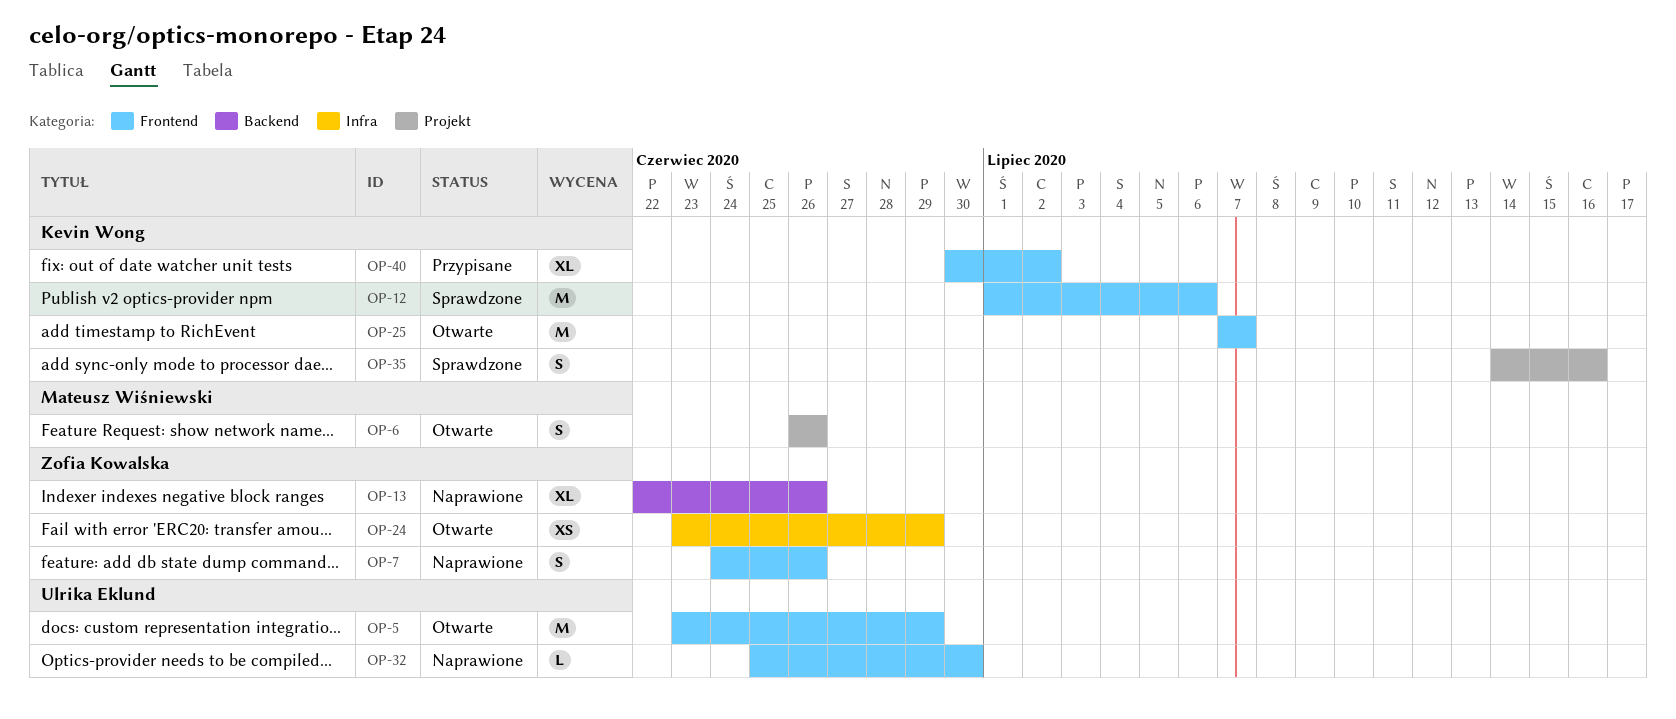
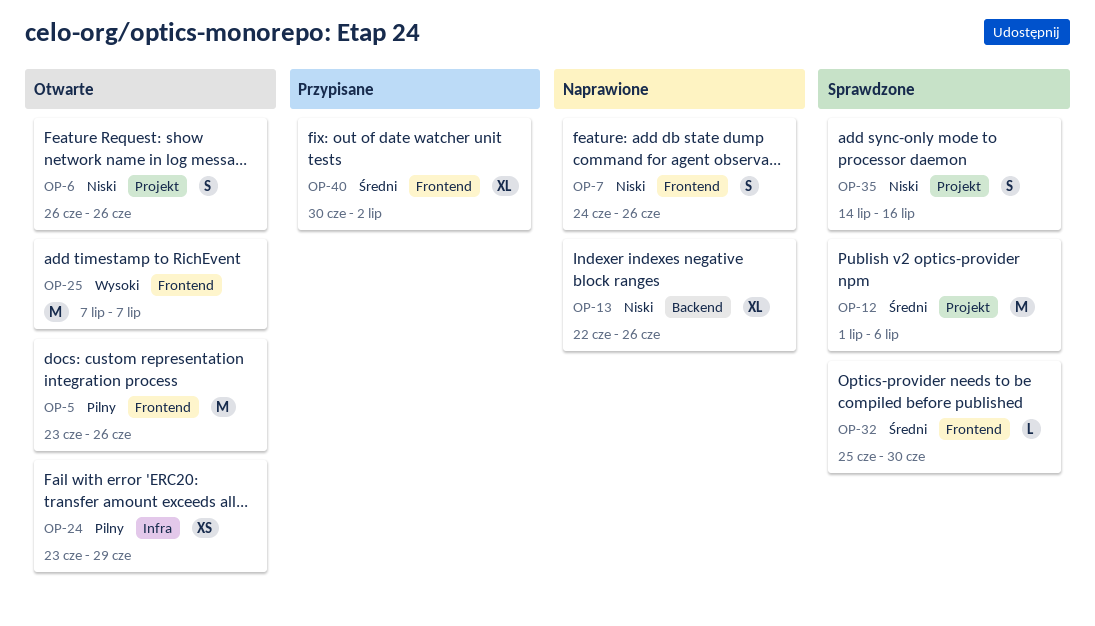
OP-5, due: Jun 29 -> Jun 26
OP-12, label: Frontend -> Projekt
OP-32, status: Naprawione -> Sprawdzone

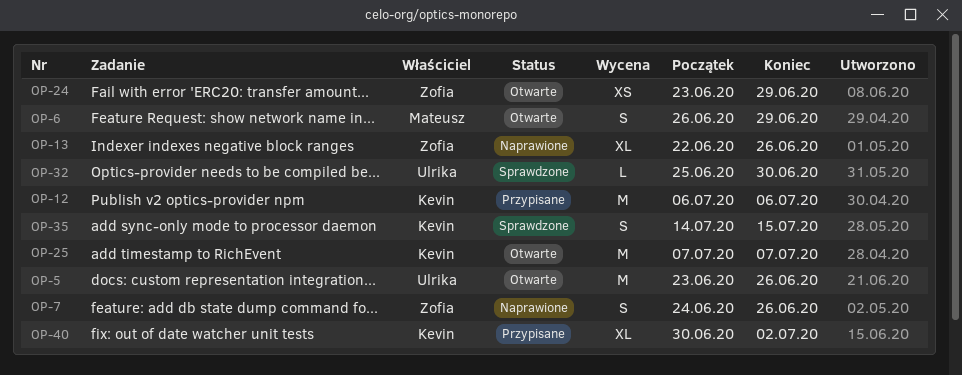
OP-6, due: Jun 26 -> Jun 29
OP-12, status: Sprawdzone -> Przypisane
OP-12, start: Jul 1 -> Jul 6
OP-35, due: Jul 16 -> Jul 15

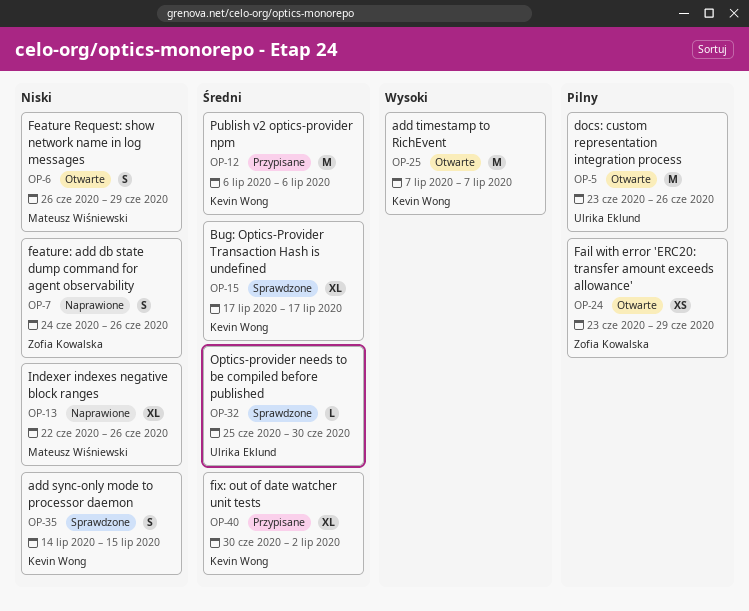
OP-13, owner: Zofia Kowalska -> Mateusz Wiśniewski
OP-15: none -> present

